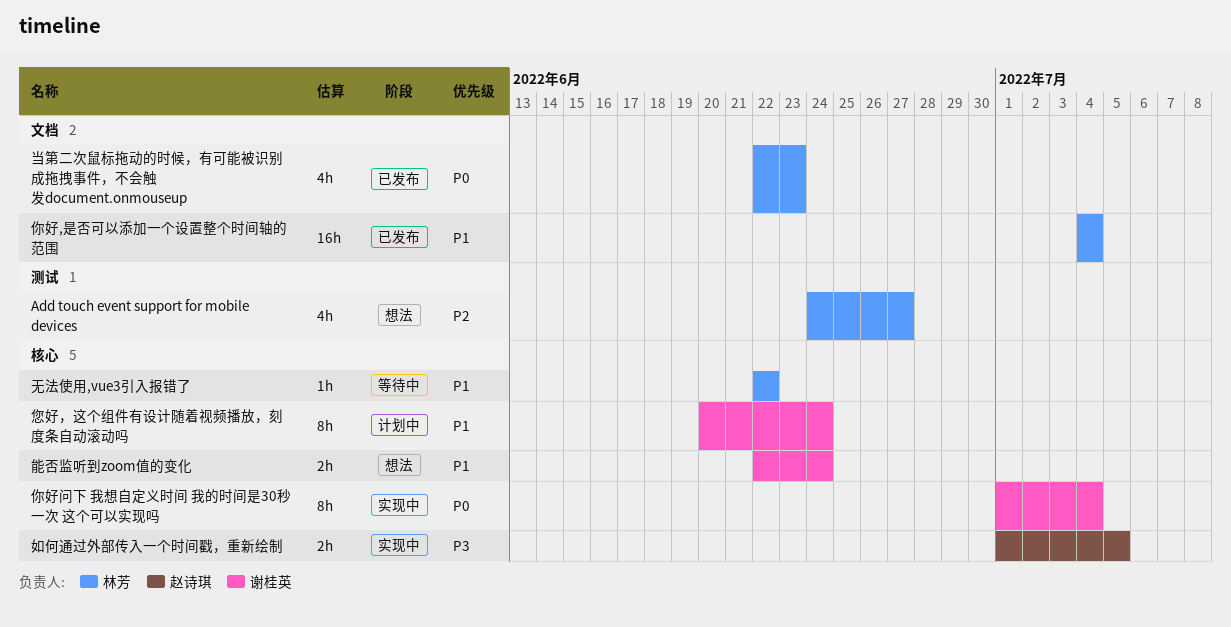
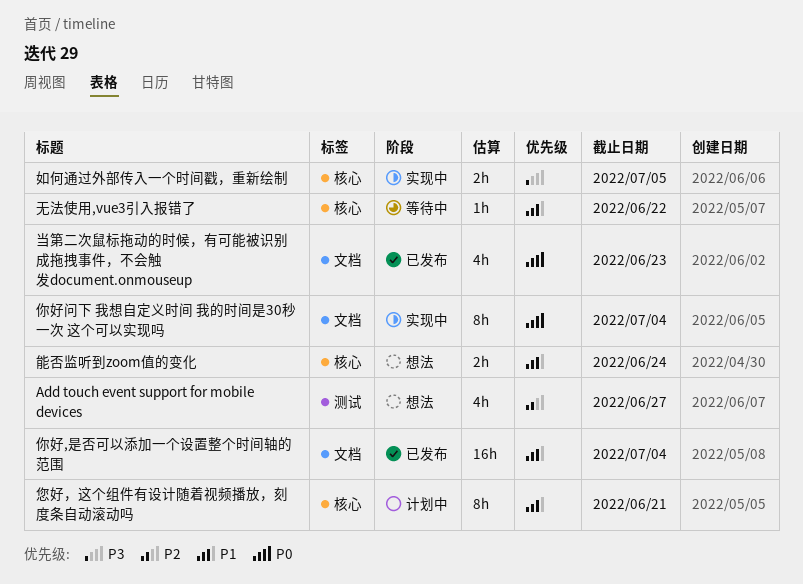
你好问下 我想自定义时间 我的时间是30秒一次 这个可以实现吗, label: 核心 -> 文档
您好，这个组件有设计随着视频播放，刻度条自动滚动吗, due: Jun 24 -> Jun 21

